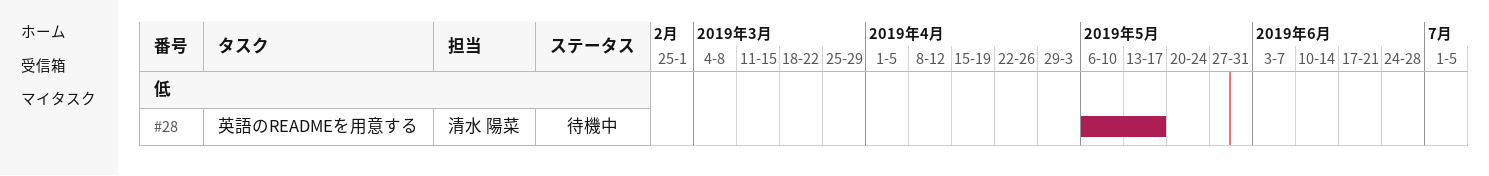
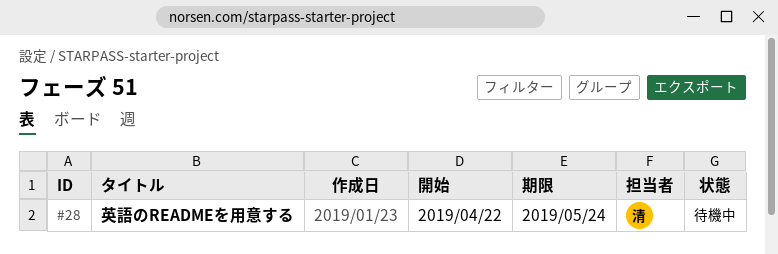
#28, start: May 6 -> Apr 22
#28, due: May 17 -> May 24

